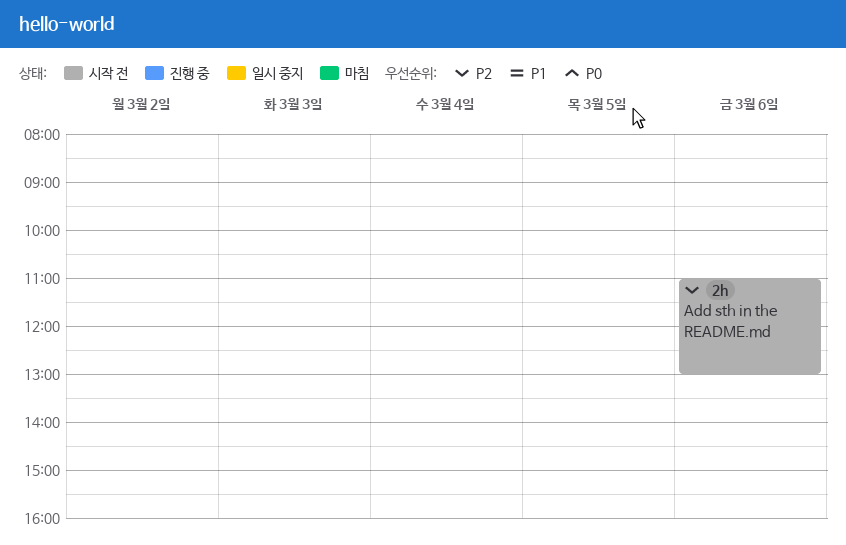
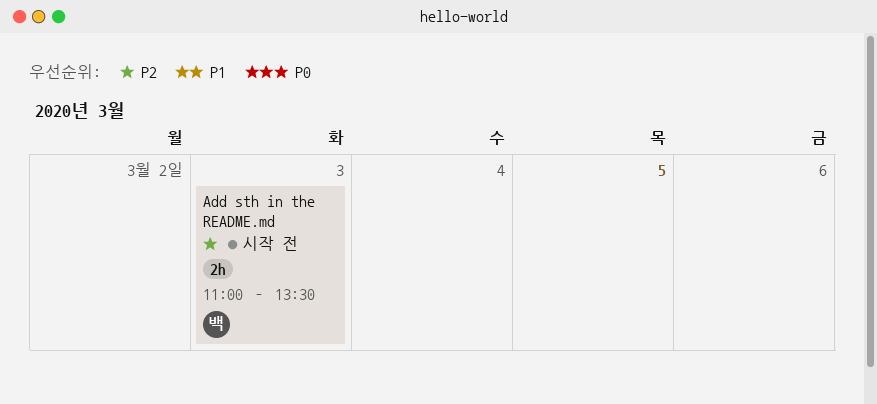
Add sth in the README.md, day: Mar 6 -> Mar 3
Add sth in the README.md, ends: 13:00 -> 13:30

